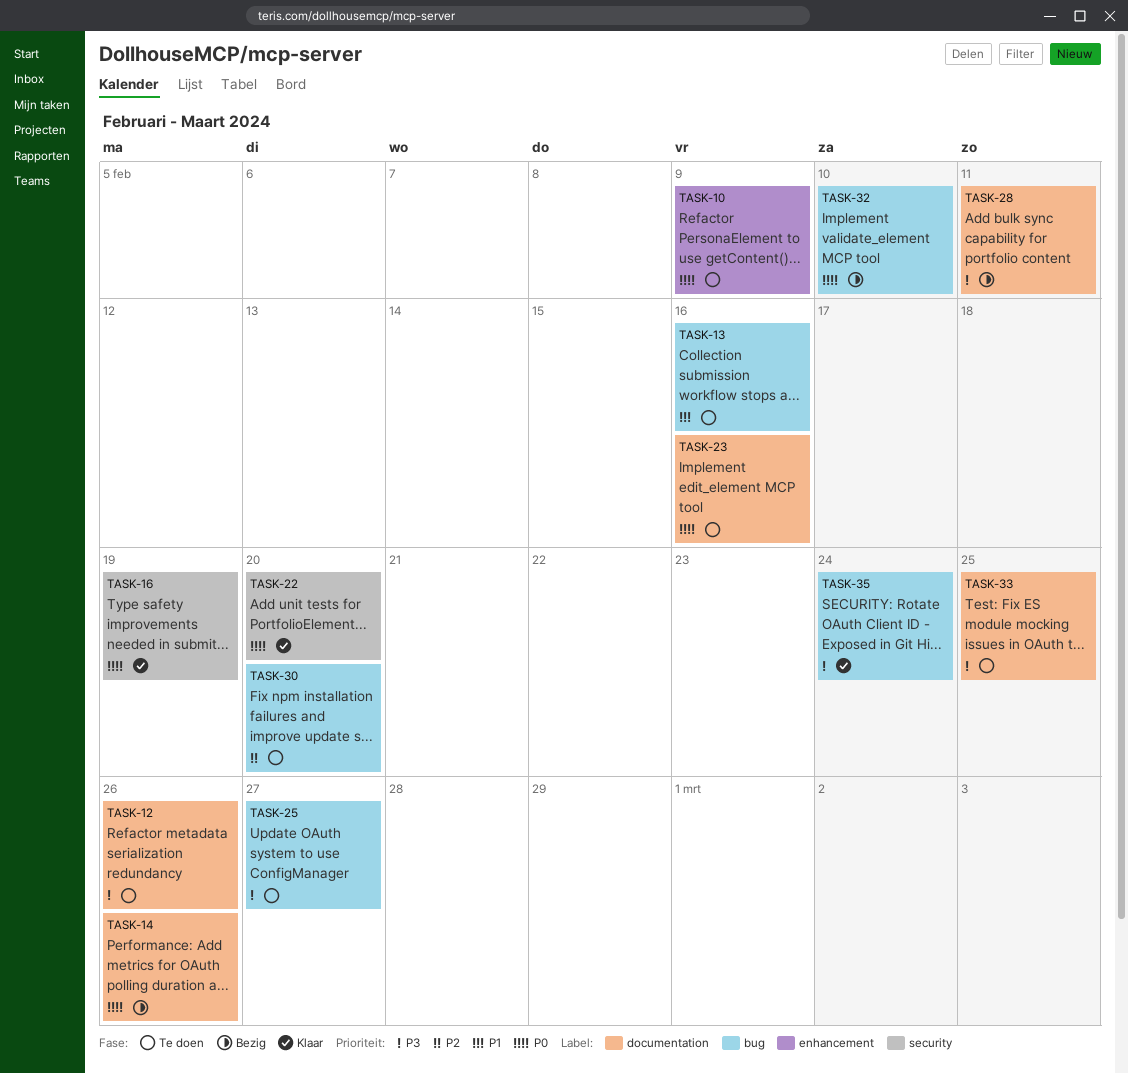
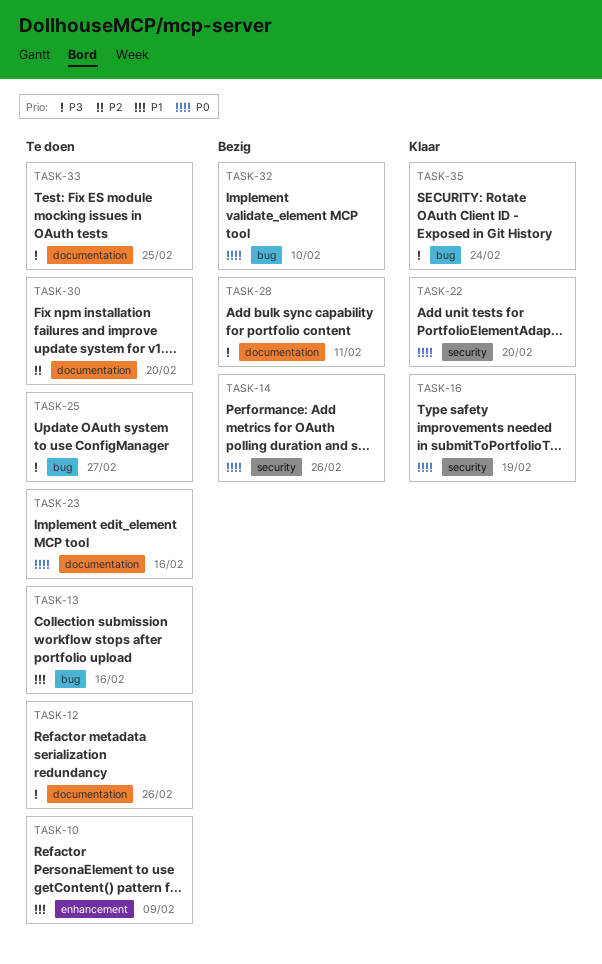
TASK-10, priority: P0 -> P1
TASK-14, label: documentation -> security
TASK-30, label: bug -> documentation

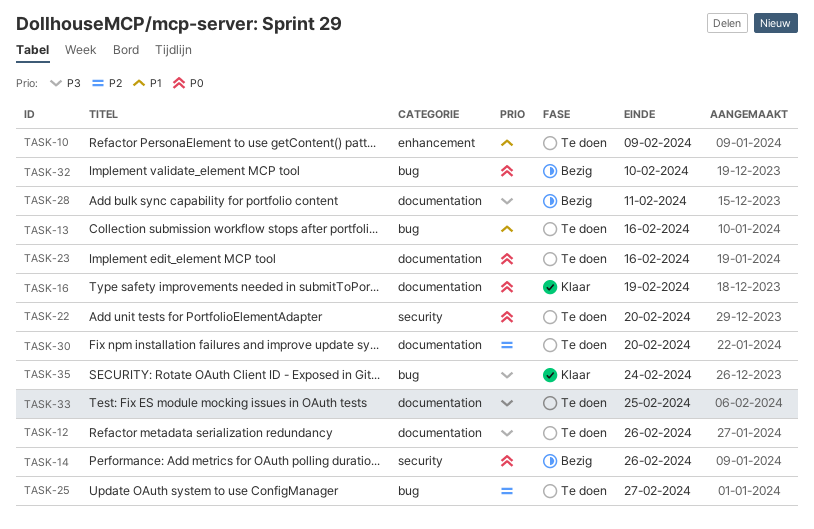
TASK-16, label: security -> documentation
TASK-22, status: Klaar -> Te doen
TASK-25, priority: P3 -> P2

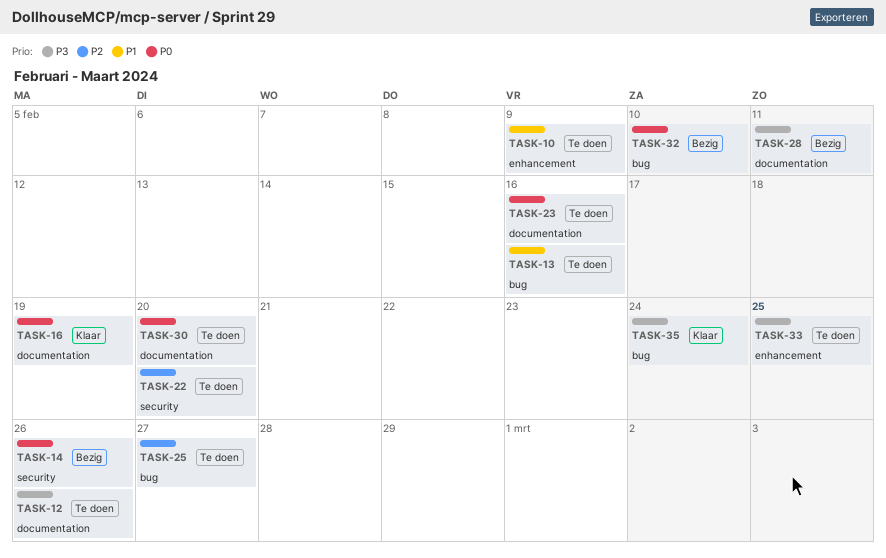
TASK-22, priority: P0 -> P2
TASK-30, priority: P2 -> P0
TASK-33, label: documentation -> enhancement

